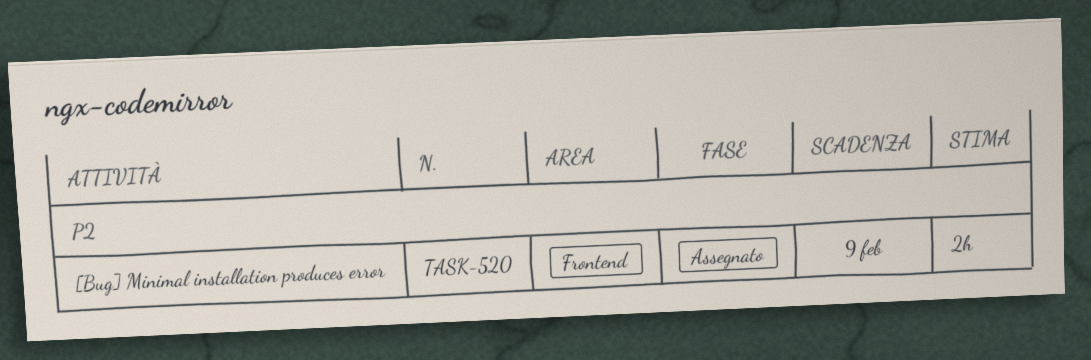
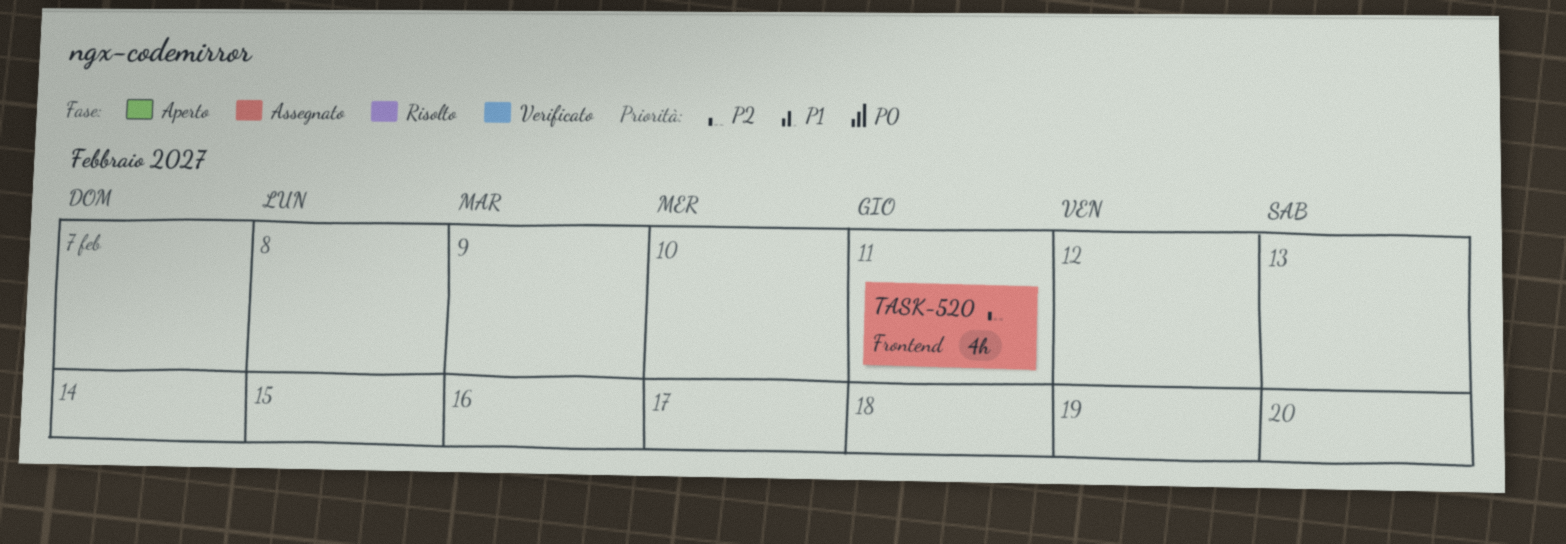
TASK-520, estimate: 2h -> 4h
TASK-520, due: Feb 9 -> Feb 11

